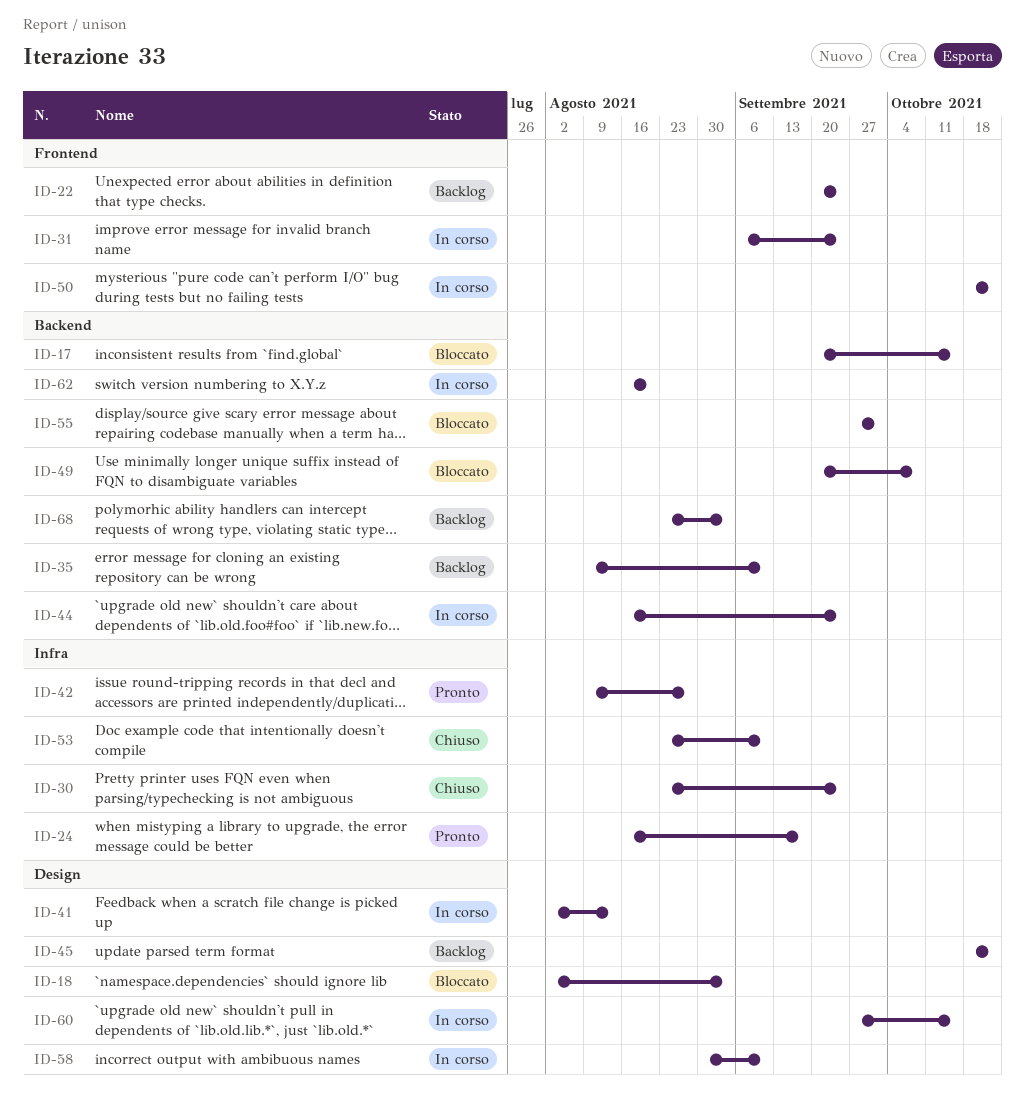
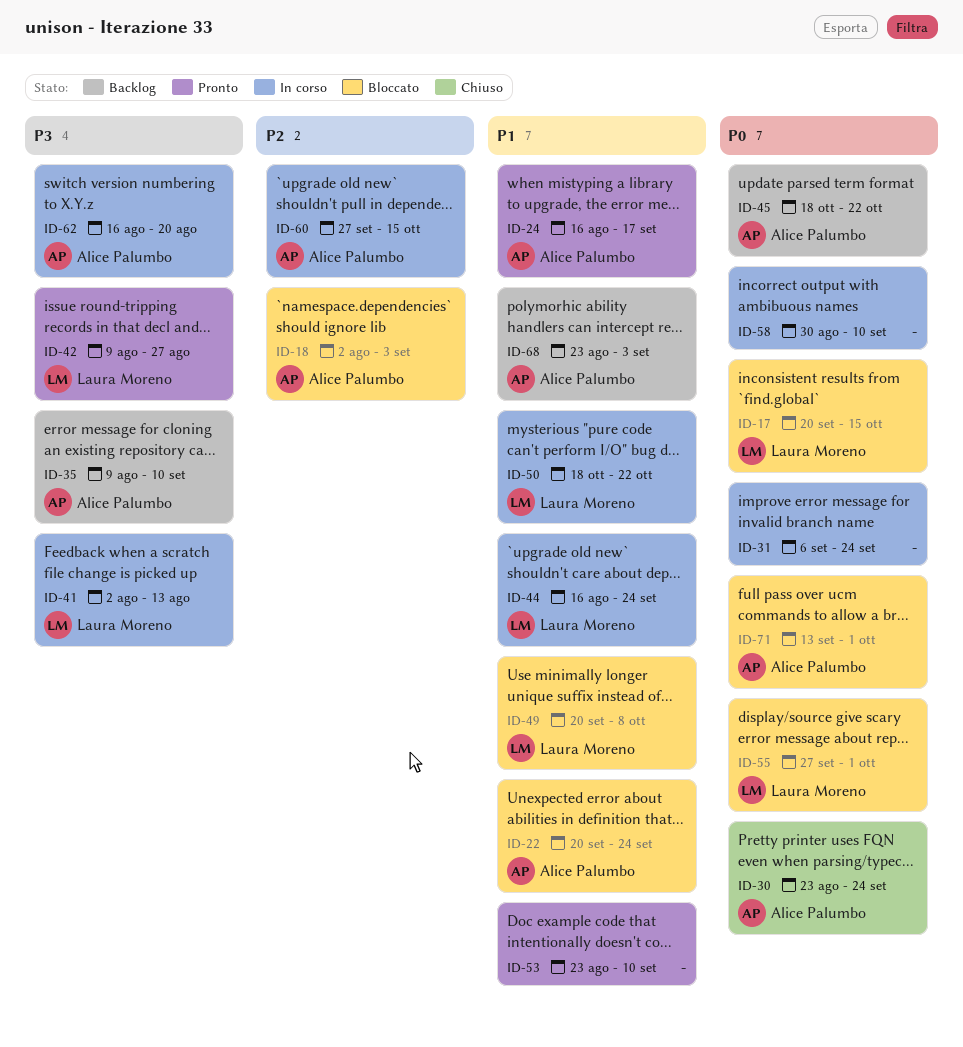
ID-22, status: Backlog -> Bloccato
ID-53, status: Chiuso -> Pronto
ID-71: none -> present

